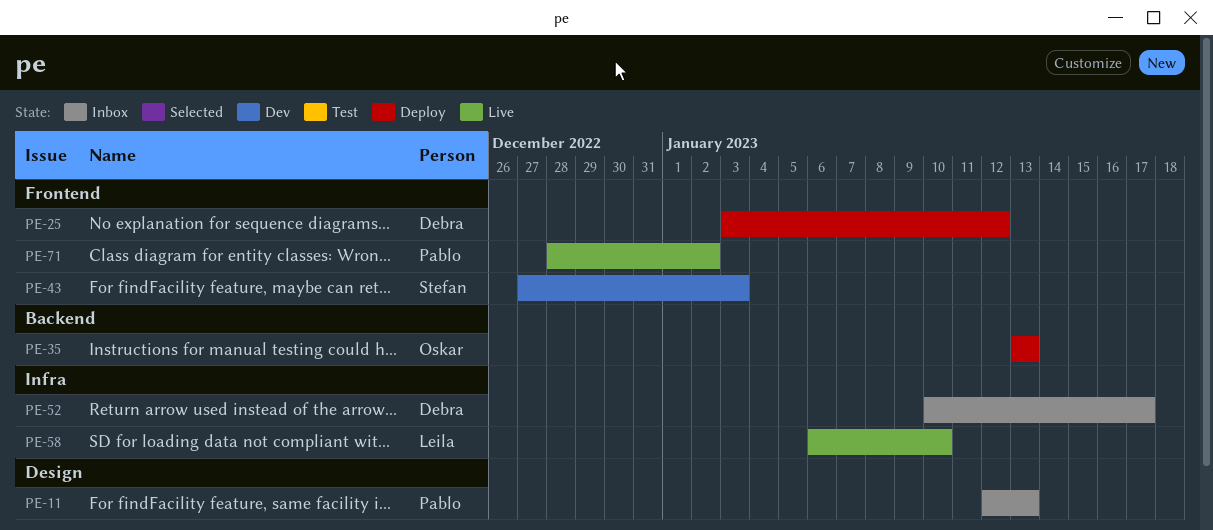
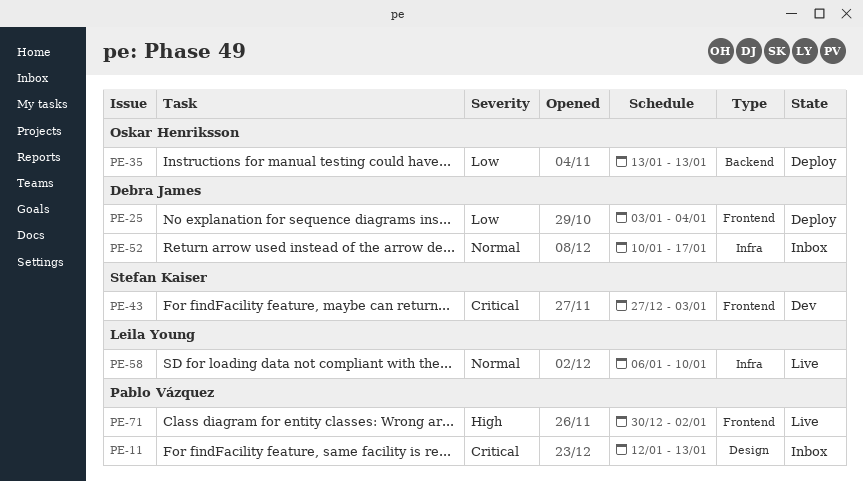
PE-25, due: Jan 12 -> Jan 4
PE-71, start: Dec 28 -> Dec 30

